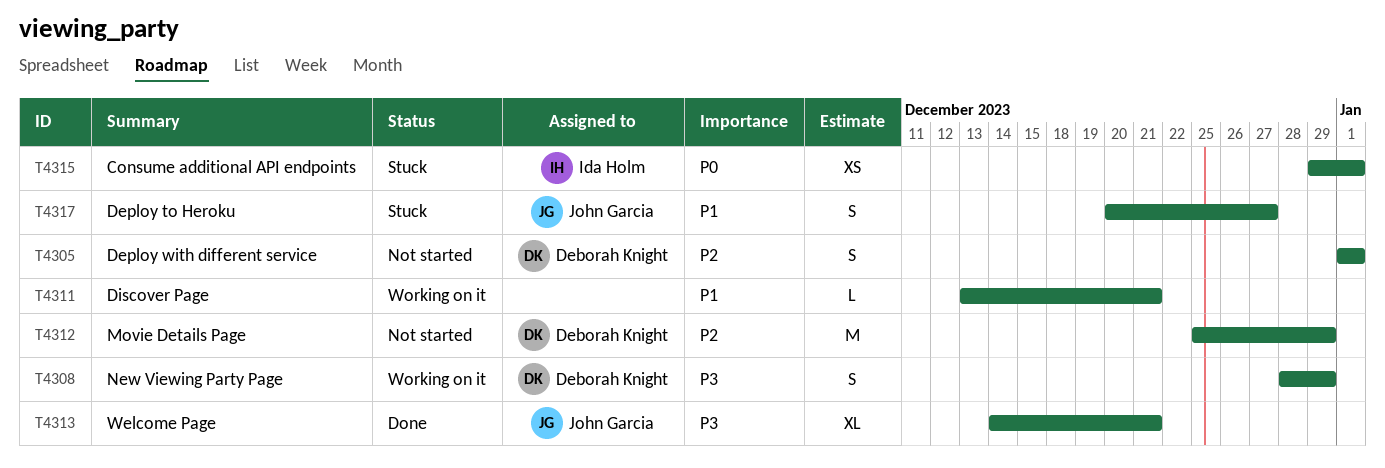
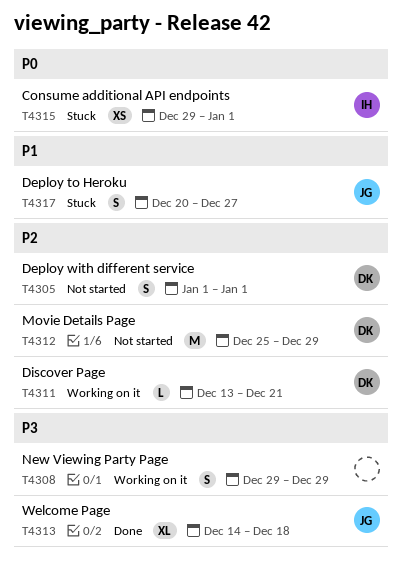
T4308, owner: Deborah Knight -> none
T4308, start: Dec 28 -> Dec 29
T4311, owner: none -> Deborah Knight
T4311, priority: P1 -> P2
T4313, due: Dec 21 -> Dec 18

